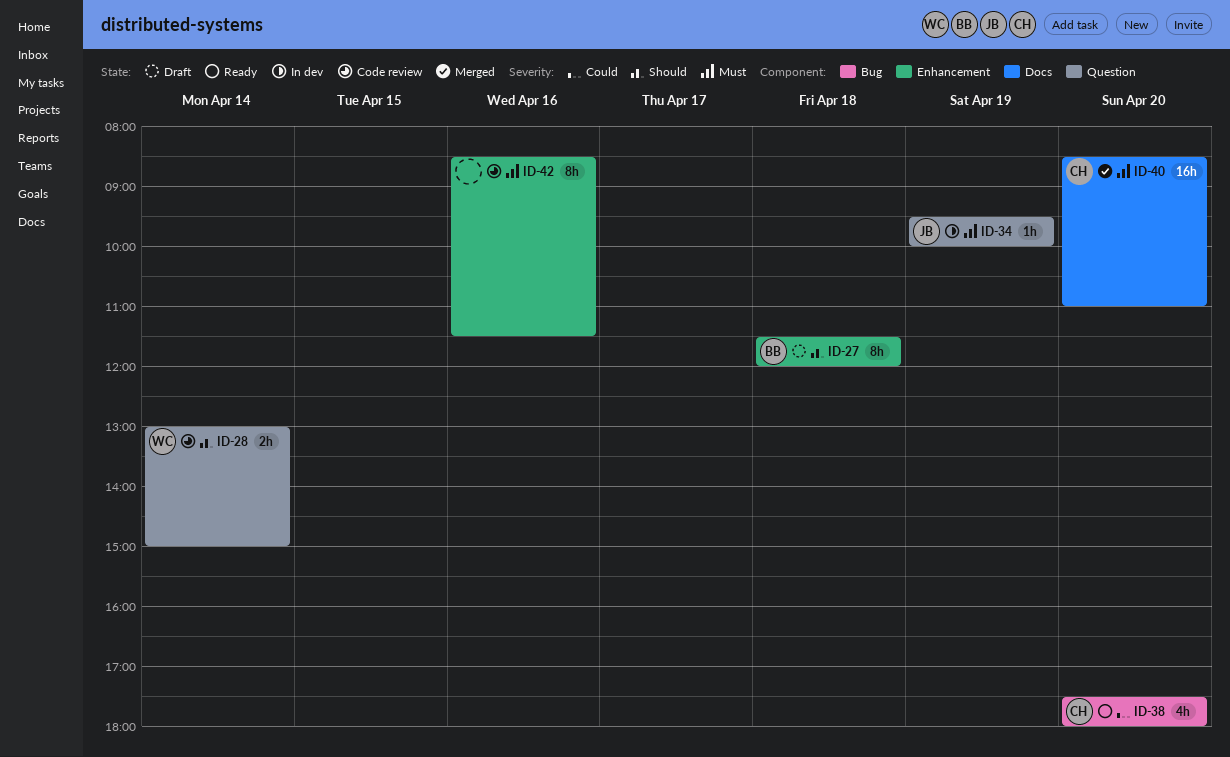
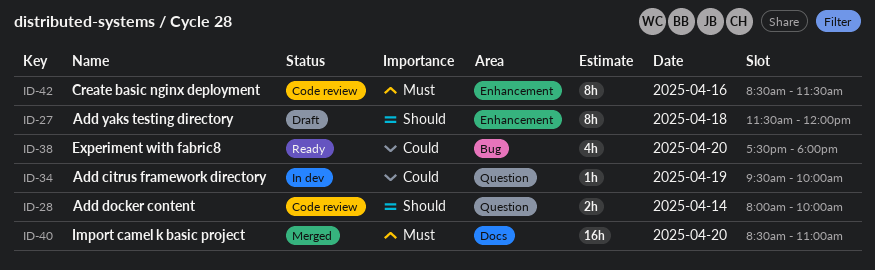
ID-28, begins: 13:00 -> 08:00
ID-28, ends: 15:00 -> 10:00
ID-34, priority: Must -> Could

